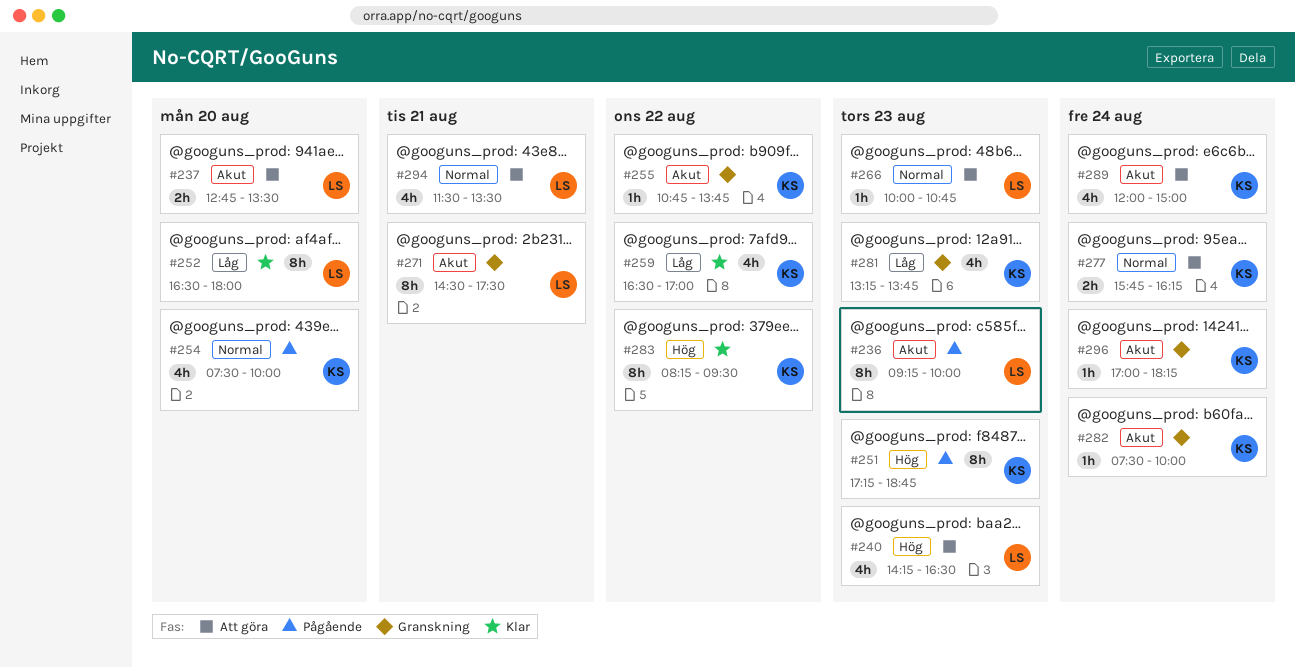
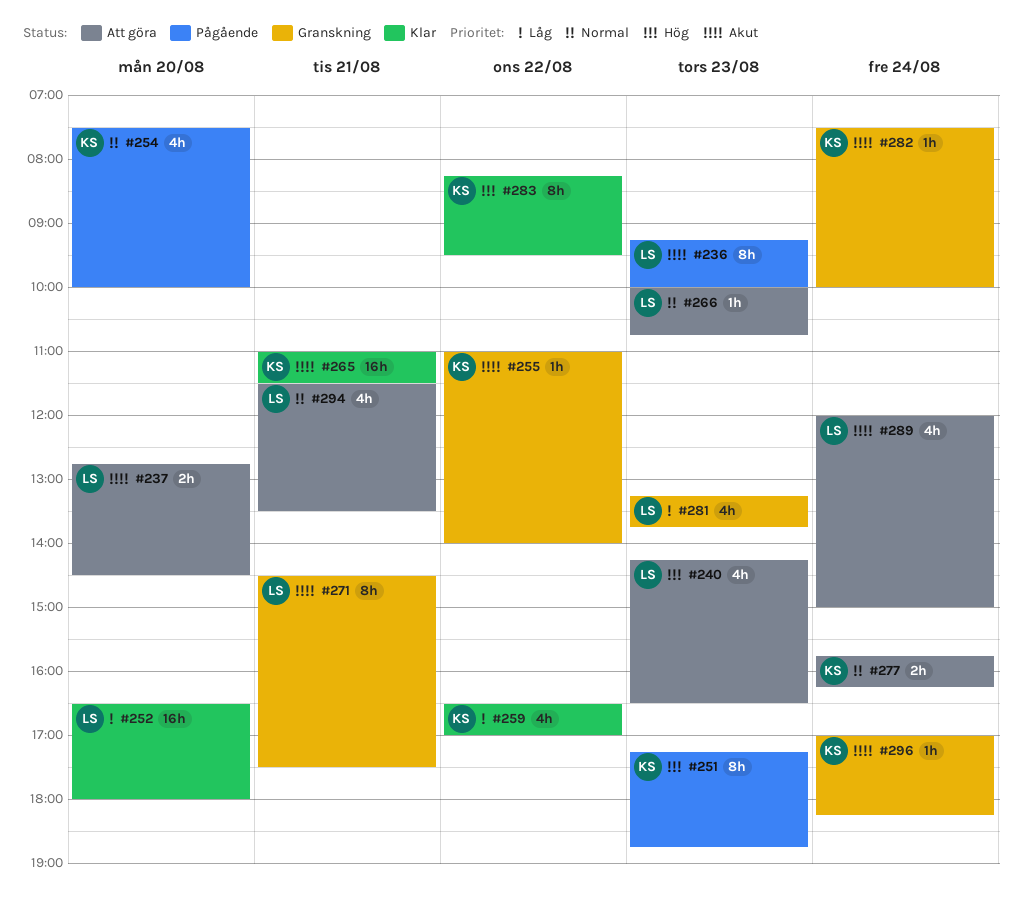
#237, ends: 13:30 -> 14:30
#252, estimate: 8h -> 16h
#255, begins: 10:45 -> 11:00
#255, ends: 13:45 -> 14:00
#265: none -> present
#281, owner: KS -> LS
#289, owner: KS -> LS

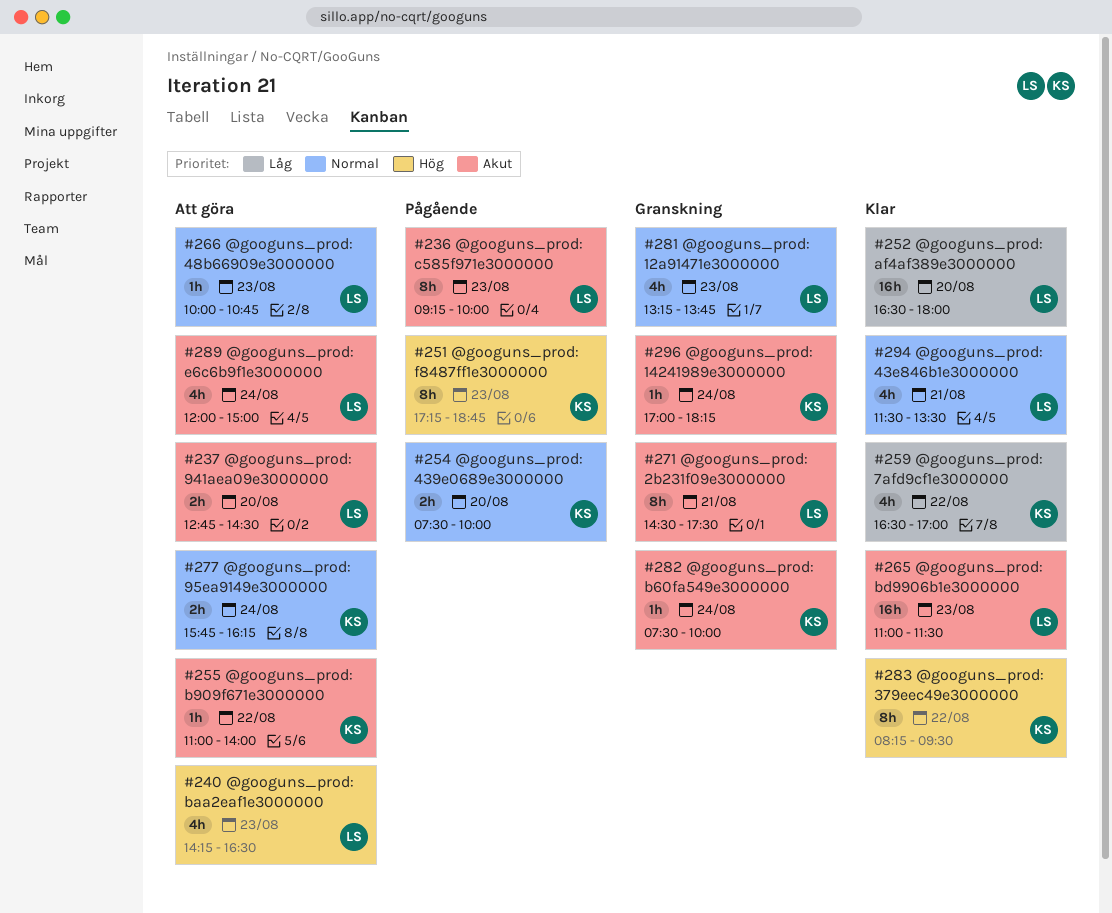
#254, estimate: 4h -> 2h
#255, status: Granskning -> Att göra
#265, owner: KS -> LS
#265, day: Aug 21 -> Aug 23
#281, priority: Låg -> Normal
#294, status: Att göra -> Klar

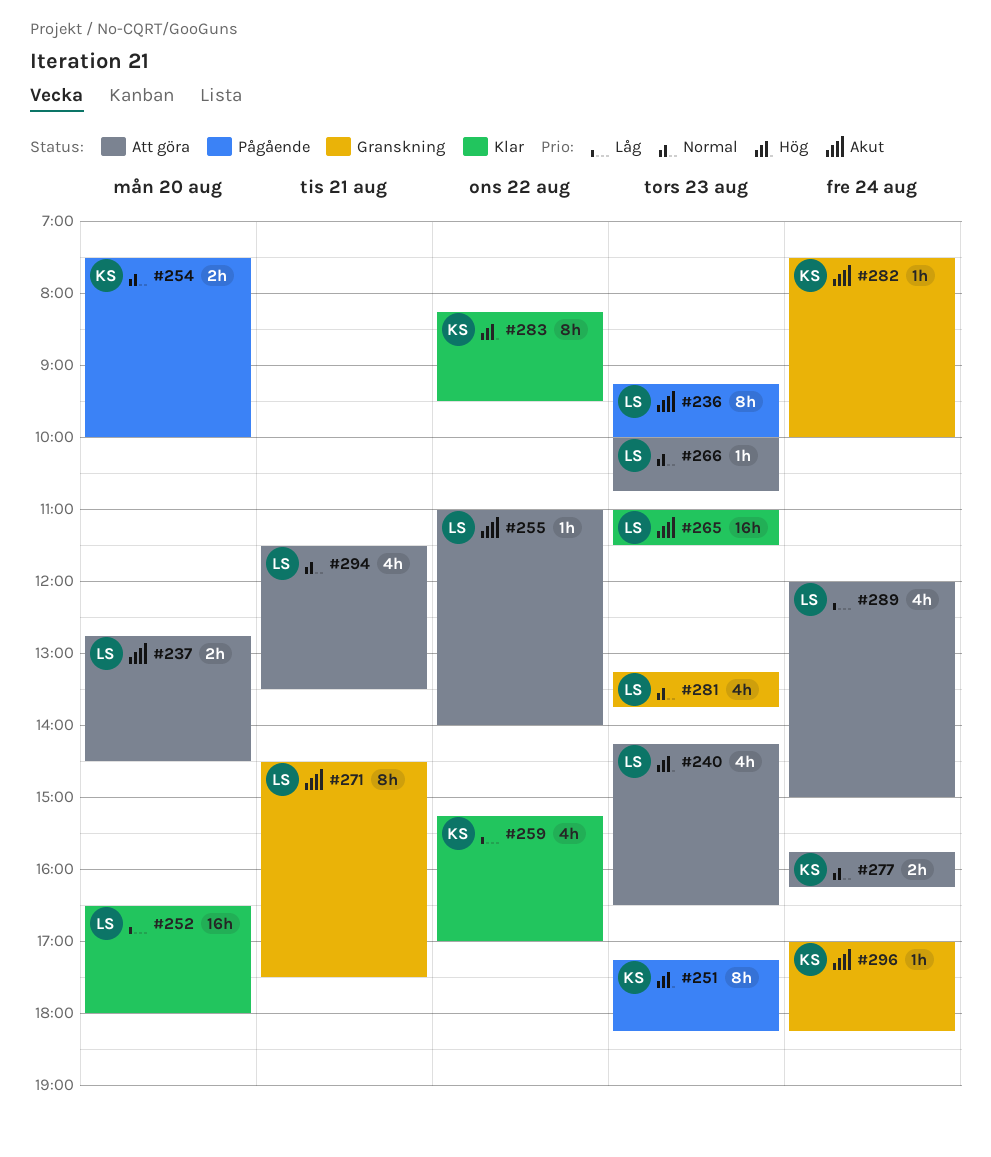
#251, ends: 18:45 -> 18:15
#255, owner: KS -> LS
#259, begins: 16:30 -> 15:15
#289, priority: Akut -> Låg
#294, status: Klar -> Att göra

